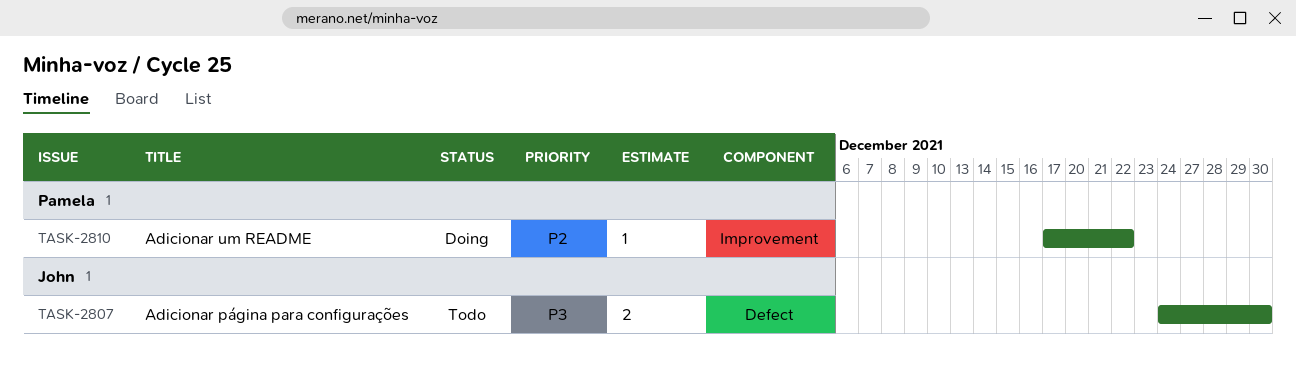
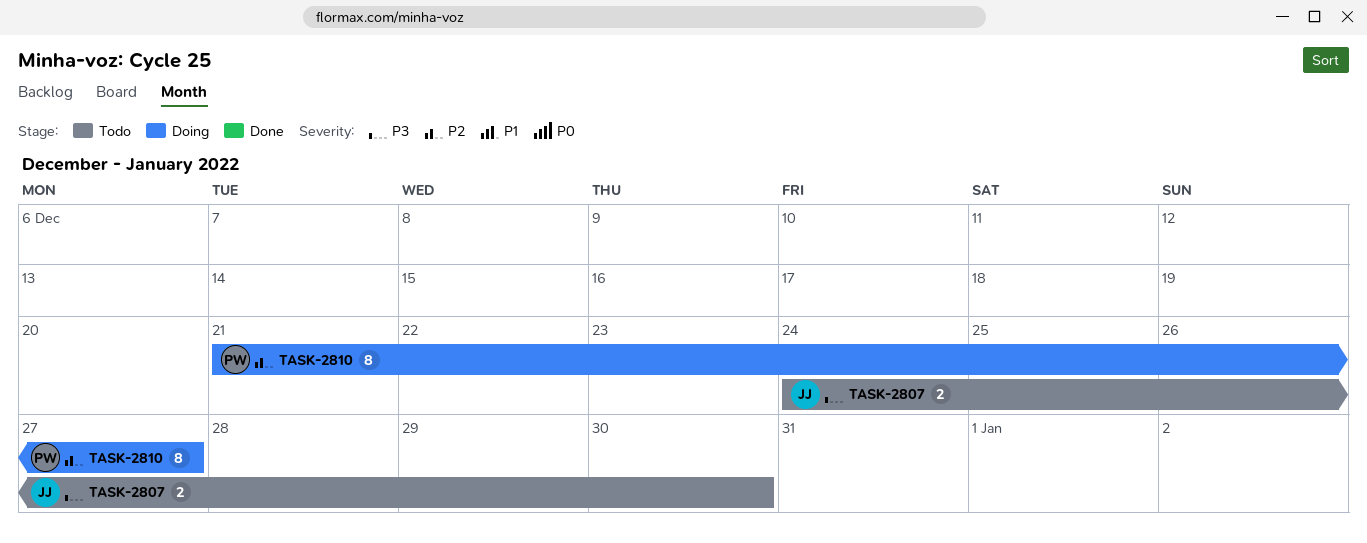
TASK-2810, estimate: 1 -> 8
TASK-2810, start: Dec 17 -> Dec 21
TASK-2810, due: Dec 22 -> Dec 27

